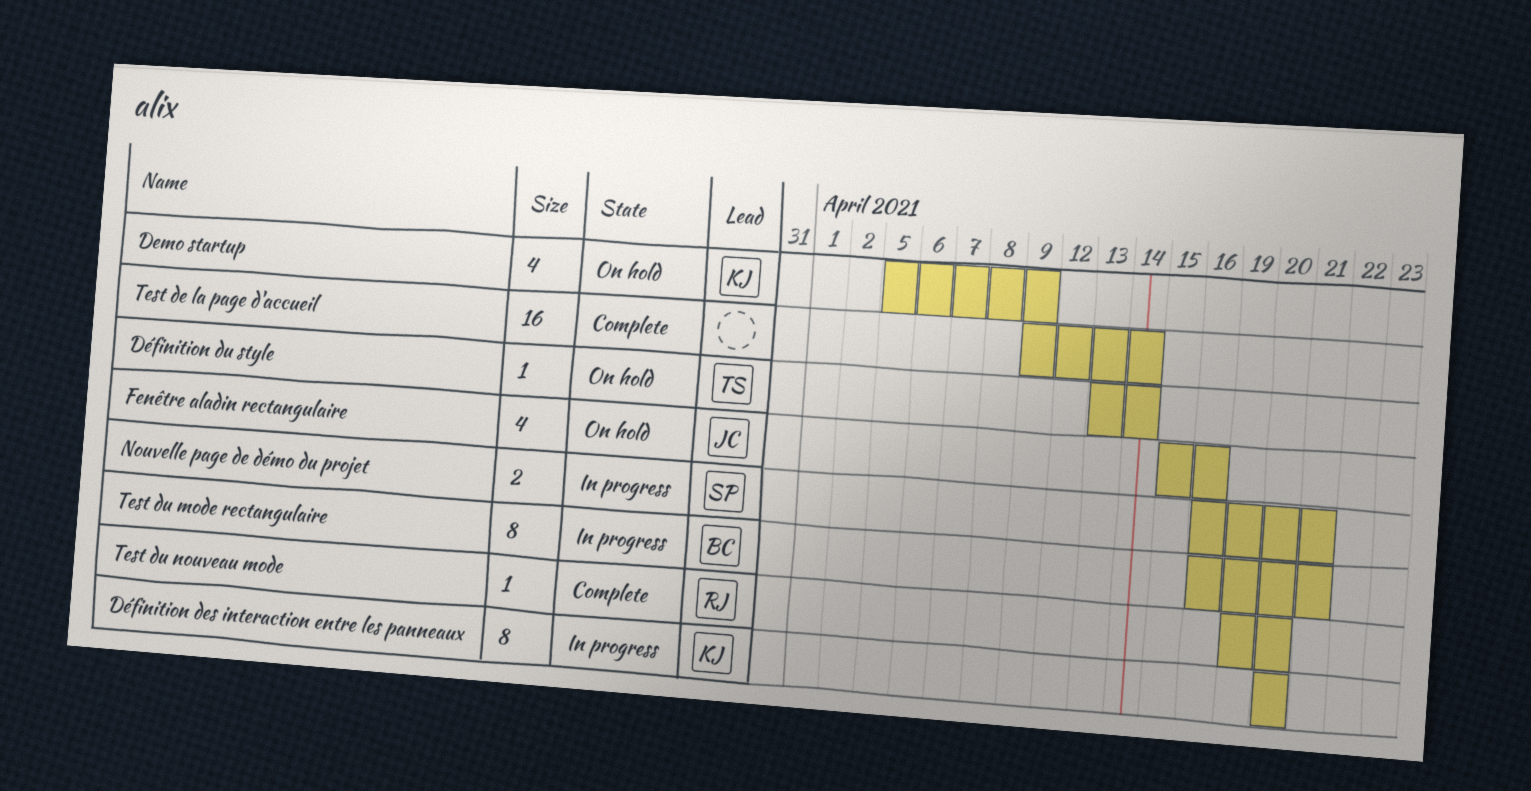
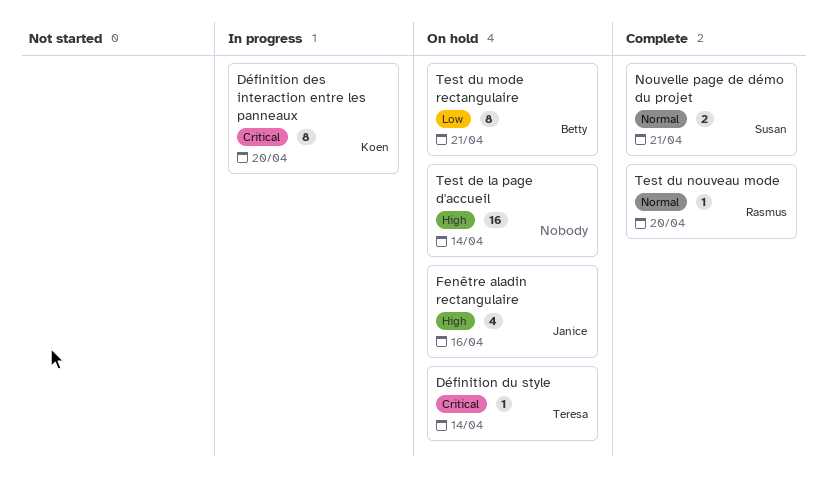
Demo startup: present -> none
Nouvelle page de démo du projet, status: In progress -> Complete
Test de la page d'accueil, status: Complete -> On hold
Test du mode rectangulaire, status: In progress -> On hold

